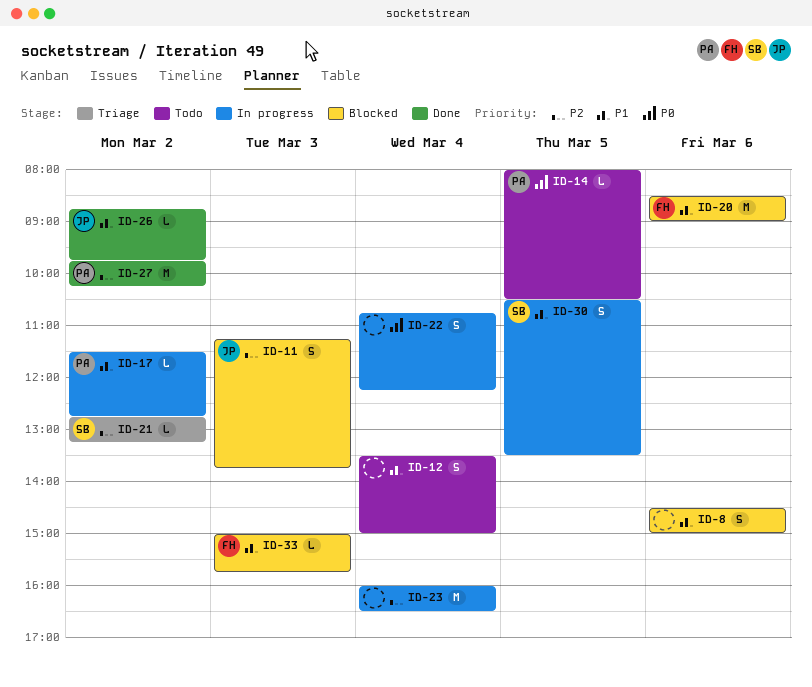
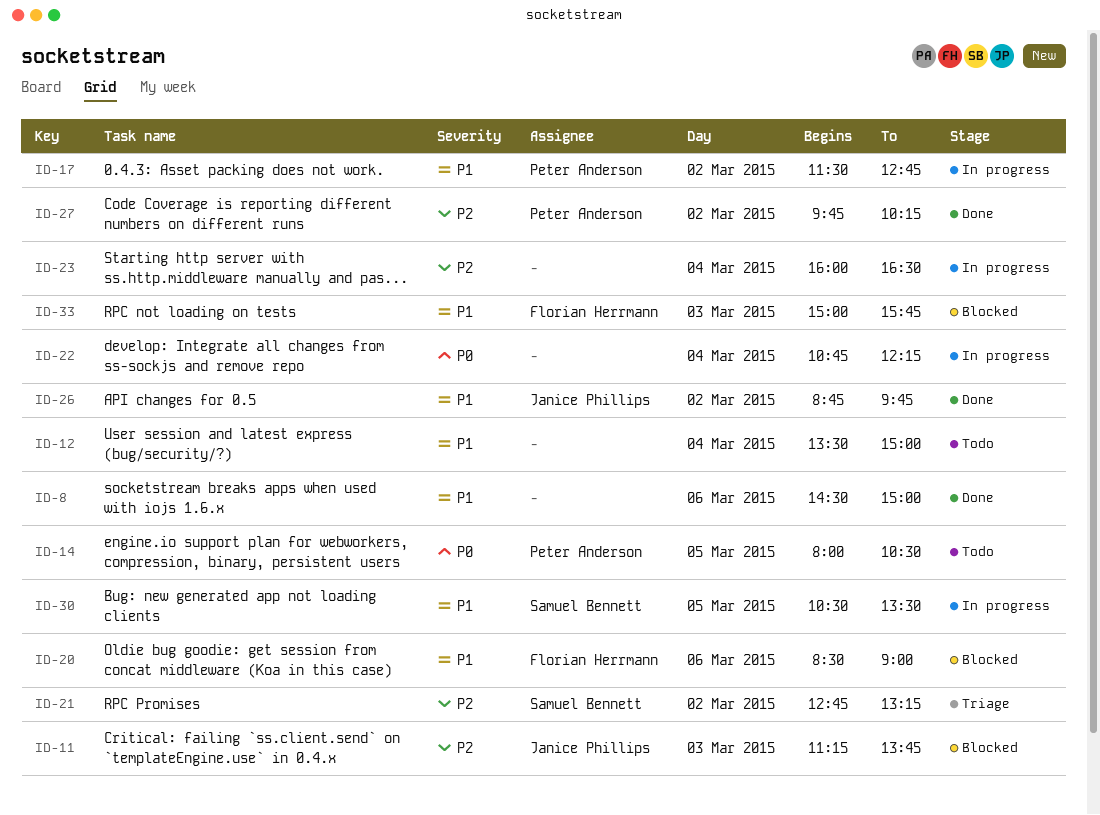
ID-8, status: Blocked -> Done

